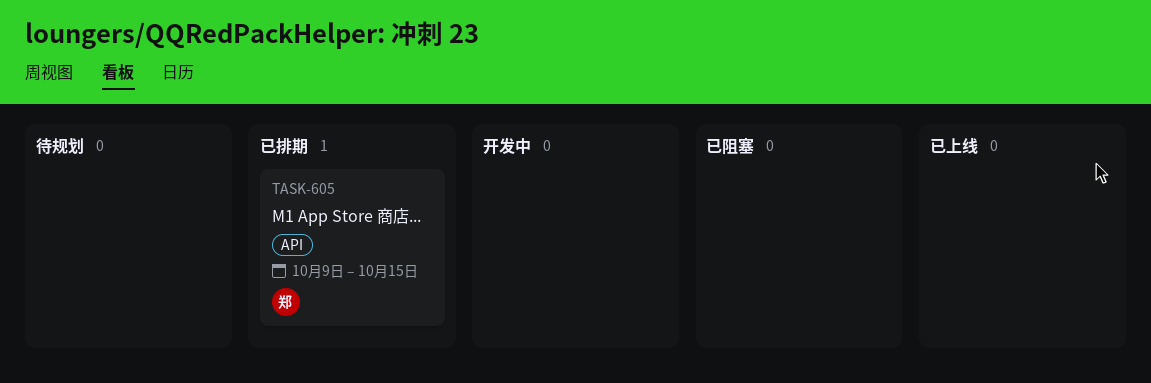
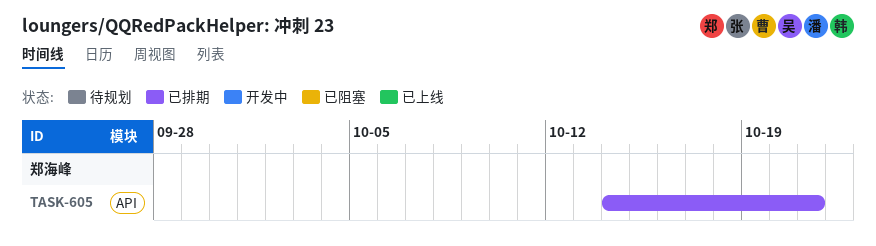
TASK-605, start: Oct 9 -> Oct 14
TASK-605, due: Oct 15 -> Oct 21

